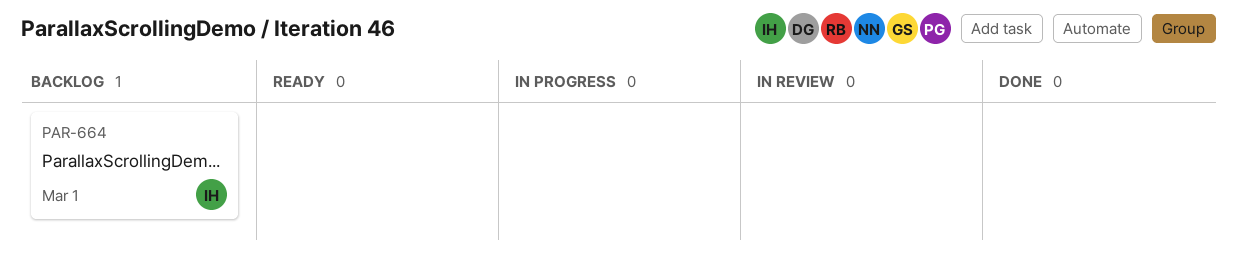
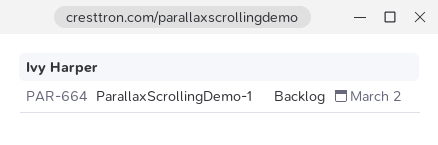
PAR-664, due: Mar 1 -> Mar 2

